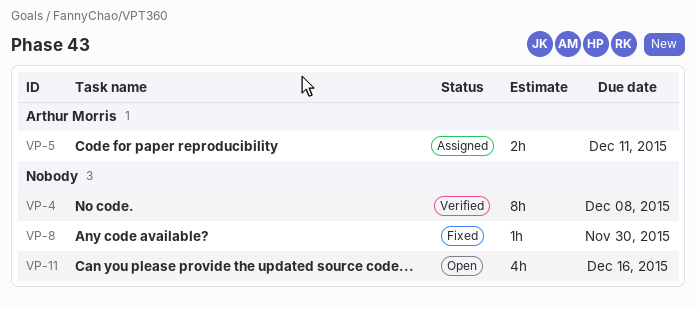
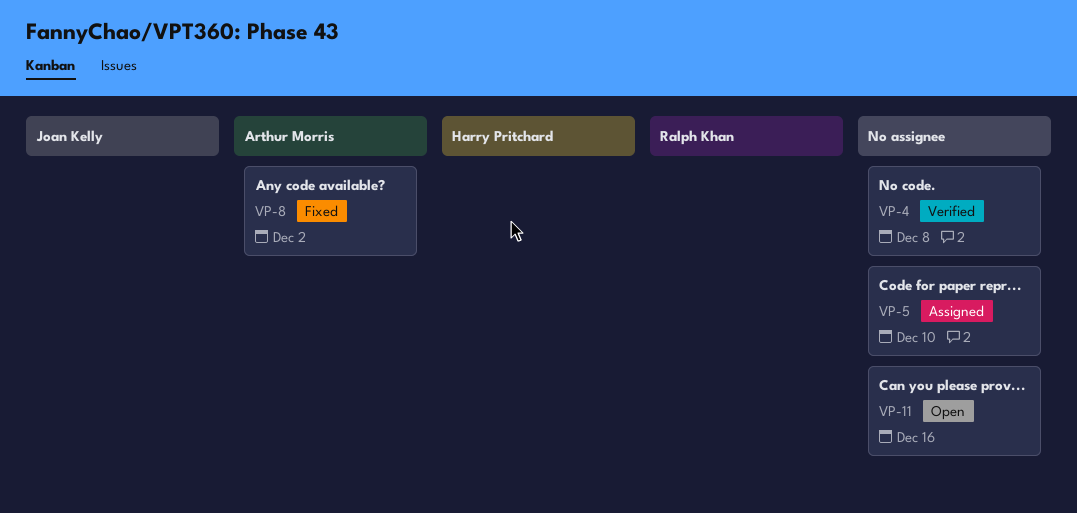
VP-5, owner: Arthur Morris -> none
VP-5, due: Dec 11 -> Dec 10
VP-8, owner: none -> Arthur Morris
VP-8, due: Nov 30 -> Dec 2

